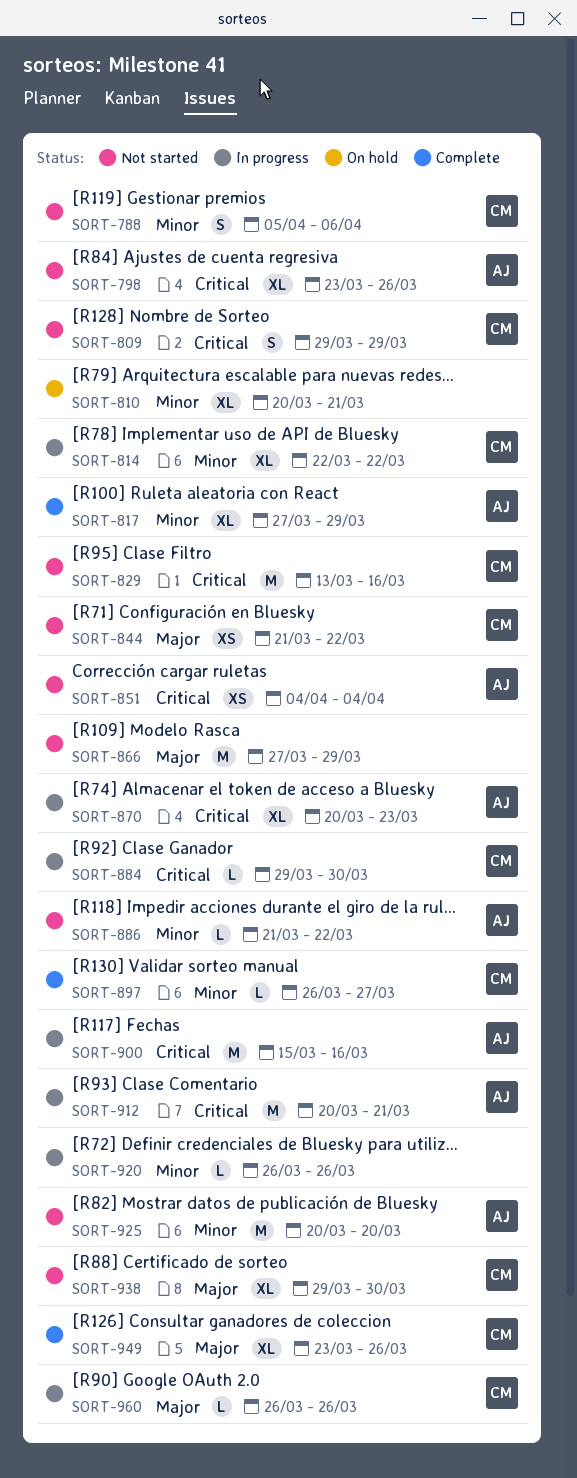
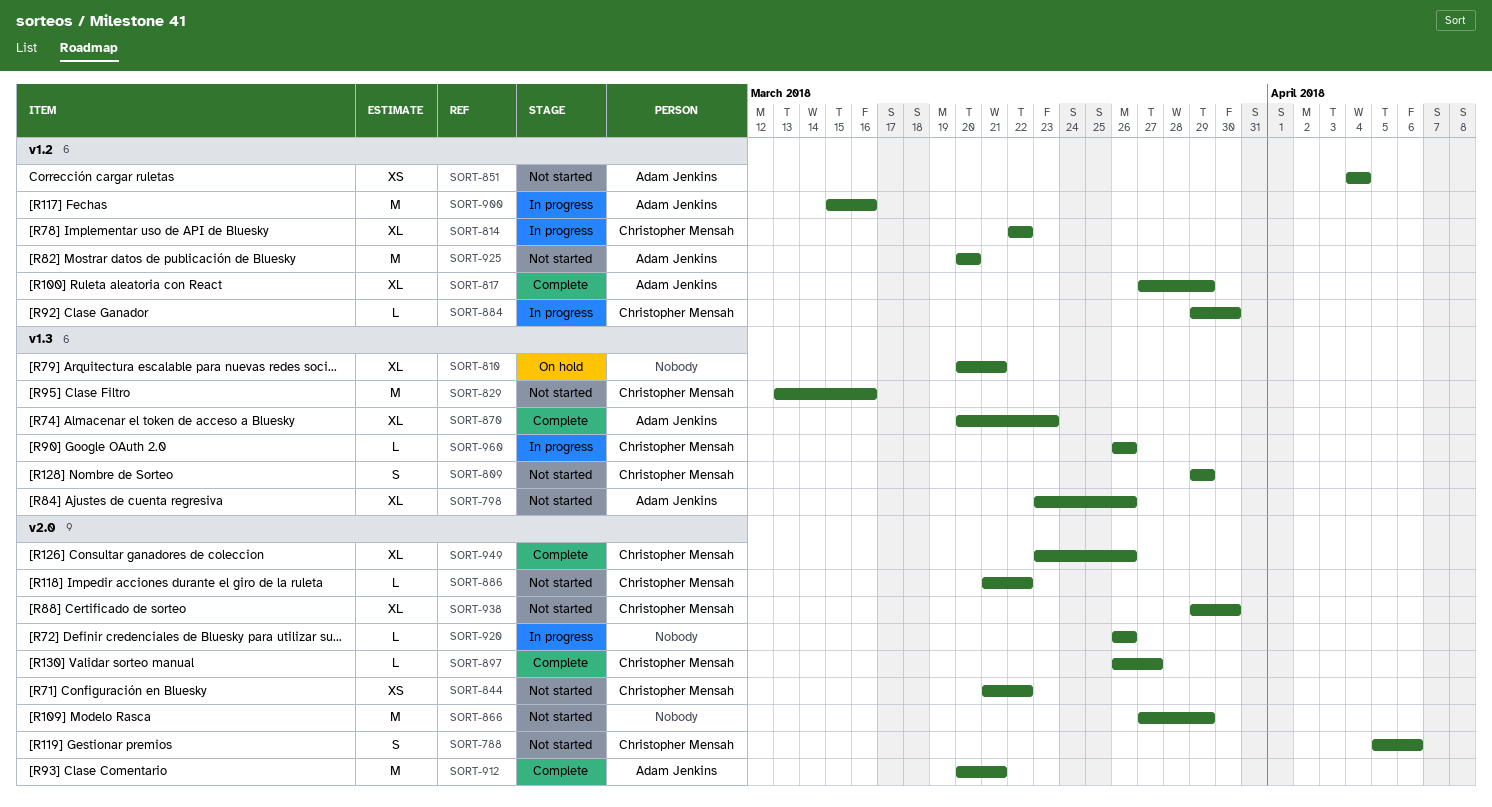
SORT-870, status: In progress -> Complete
SORT-886, owner: Adam Jenkins -> Christopher Mensah
SORT-912, status: In progress -> Complete

